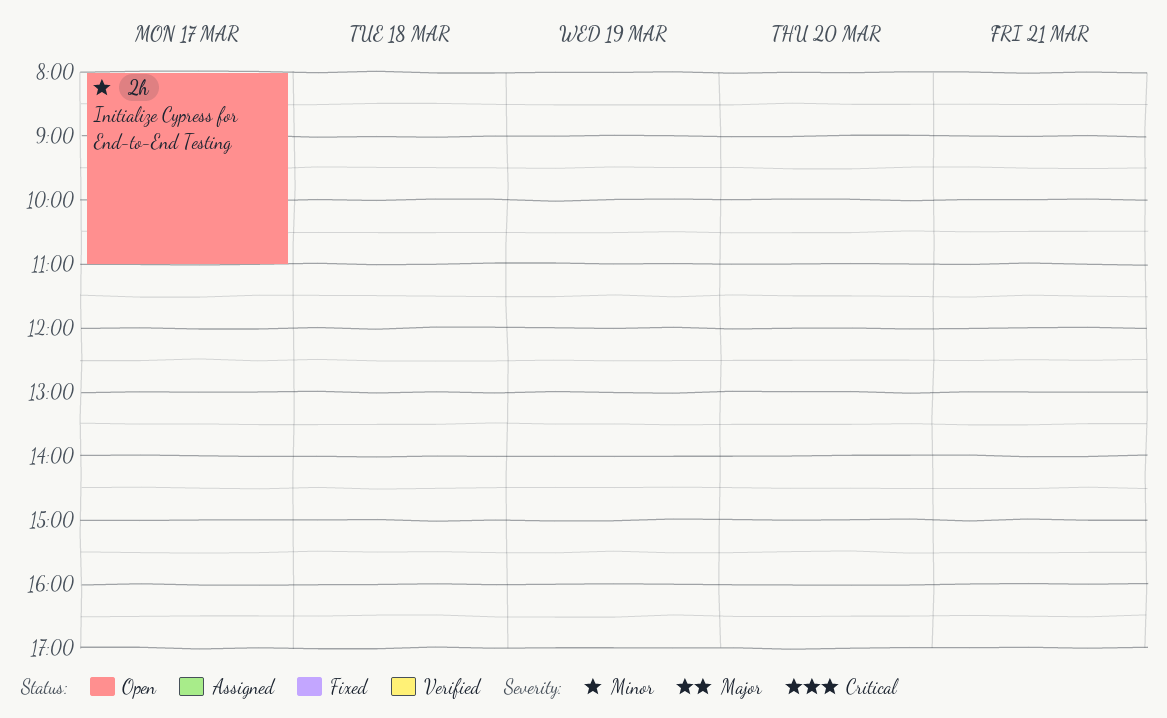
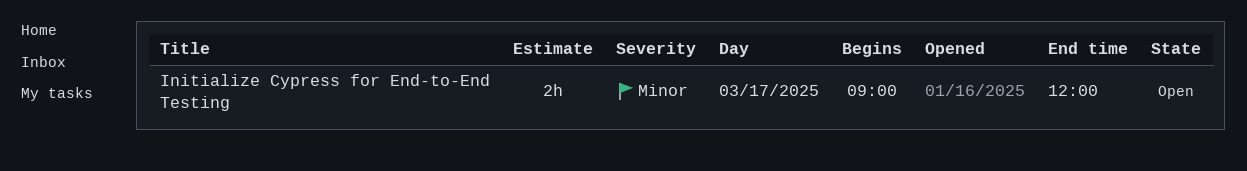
Initialize Cypress for End-to-End Testing, begins: 08:00 -> 09:00
Initialize Cypress for End-to-End Testing, ends: 11:00 -> 12:00

